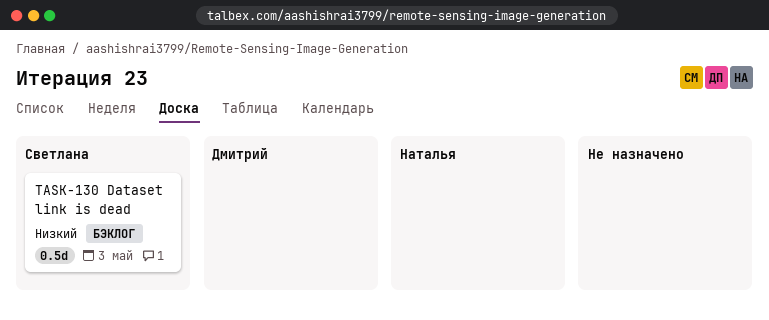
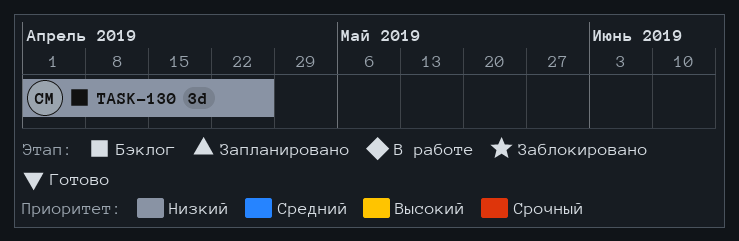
TASK-130, estimate: 0.5d -> 3d
TASK-130, due: May 3 -> Apr 26

